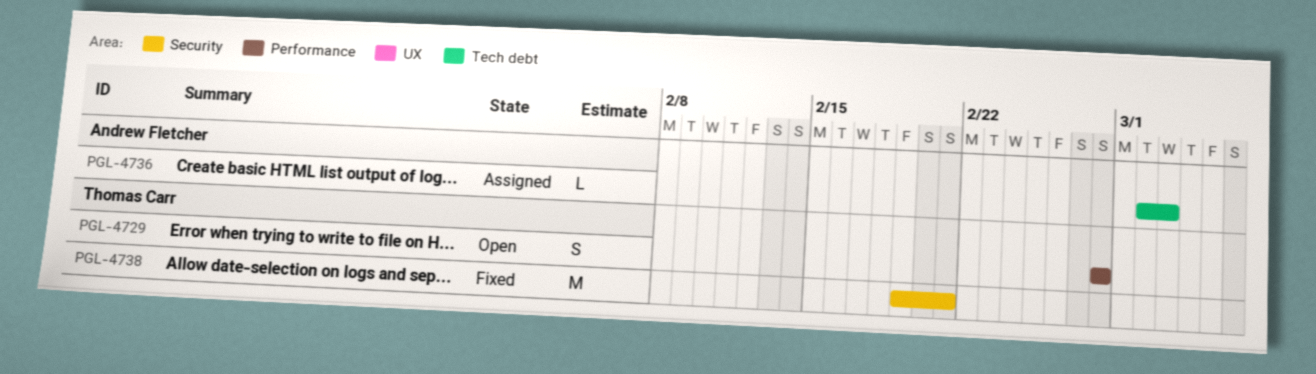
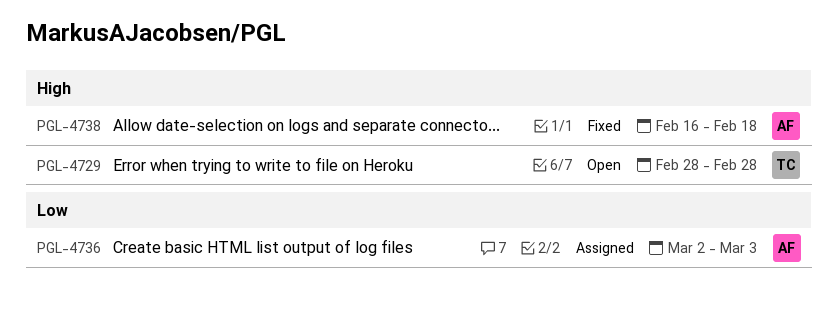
PGL-4738, owner: Thomas Carr -> Andrew Fletcher
PGL-4738, start: Feb 19 -> Feb 16
PGL-4738, due: Feb 21 -> Feb 18

